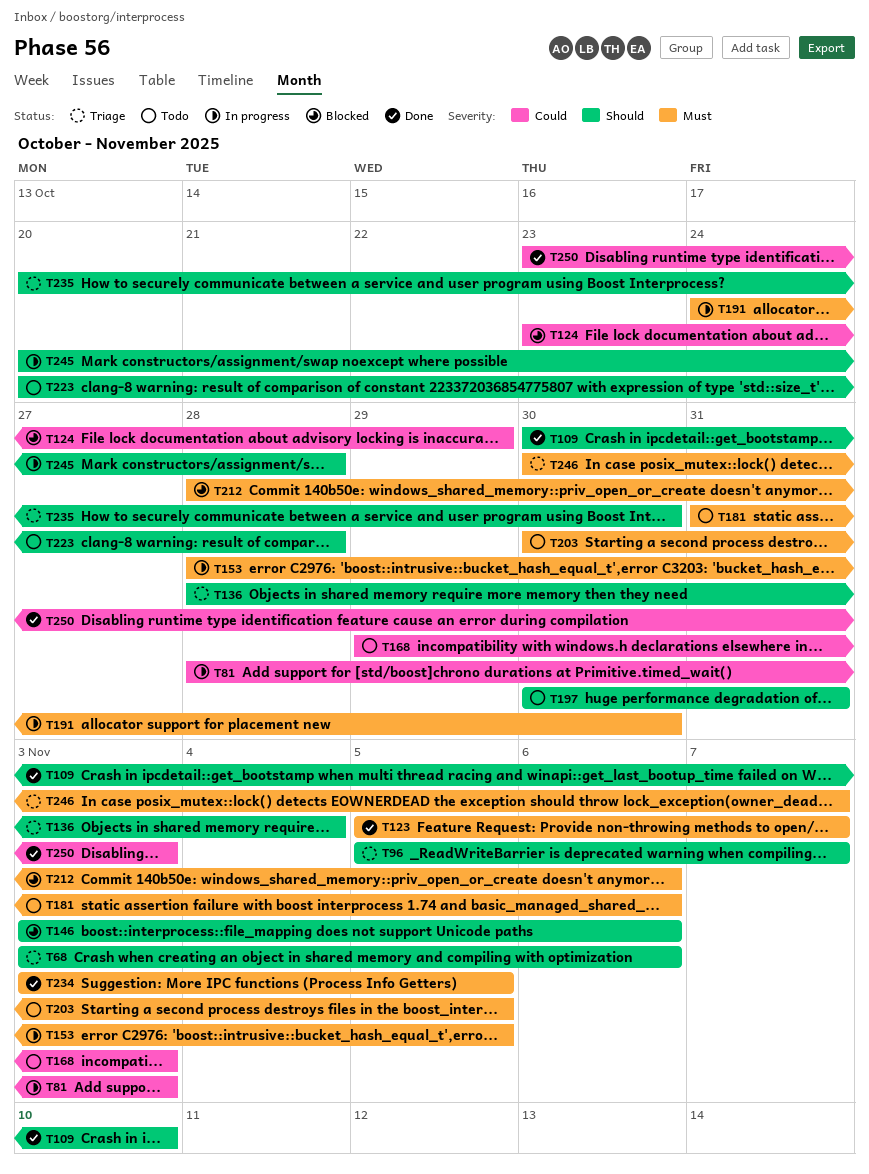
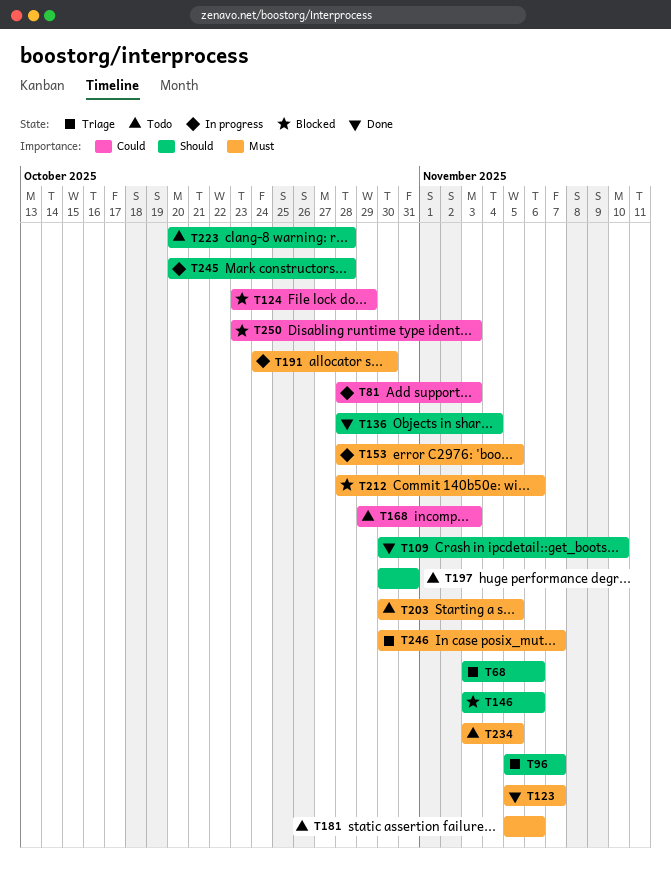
T136, status: Triage -> Done
T181, start: Oct 31 -> Nov 5
T234, status: Done -> Todo
T235: present -> none
T250, status: Done -> Blocked

